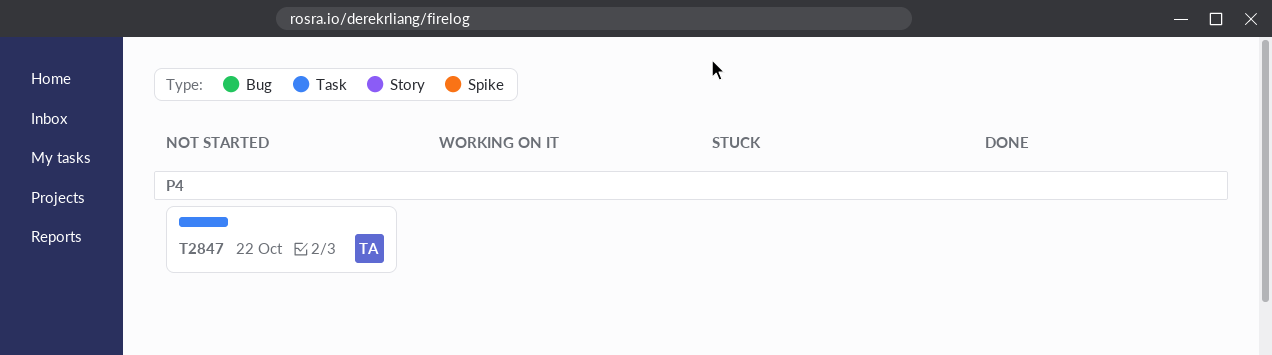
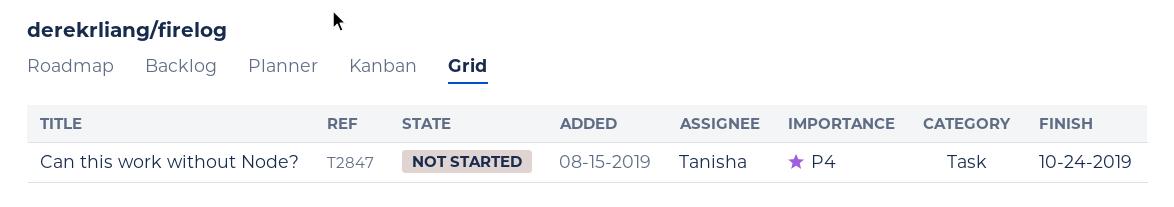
T2847, due: Oct 22 -> Oct 24

